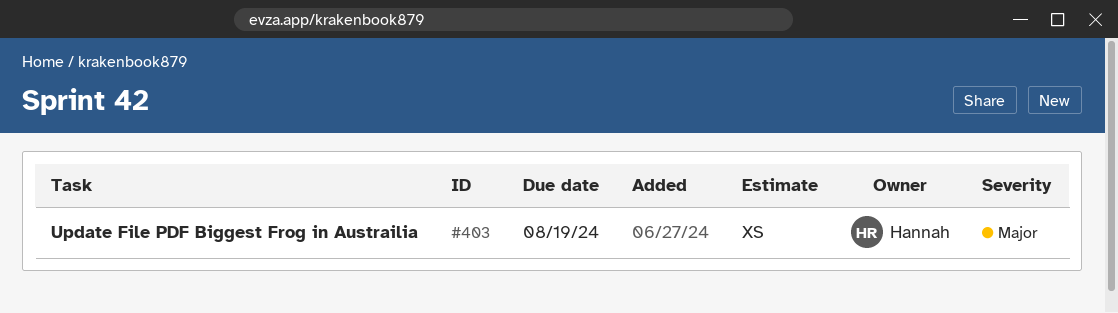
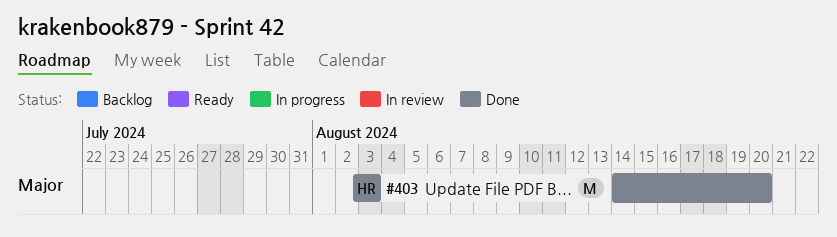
#403, estimate: XS -> M
#403, due: Aug 19 -> Aug 20

